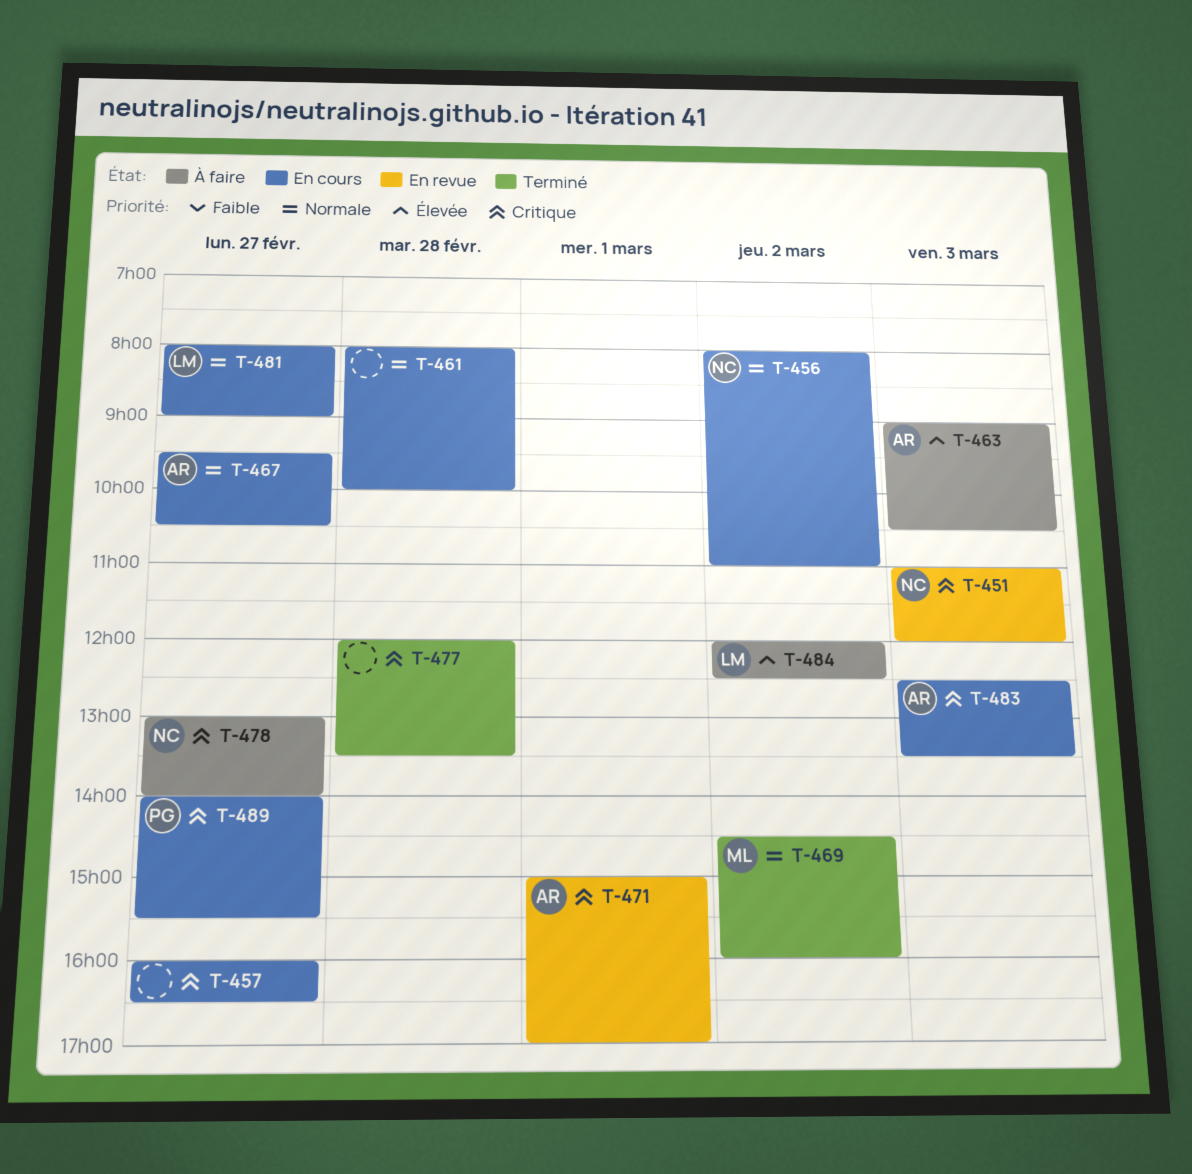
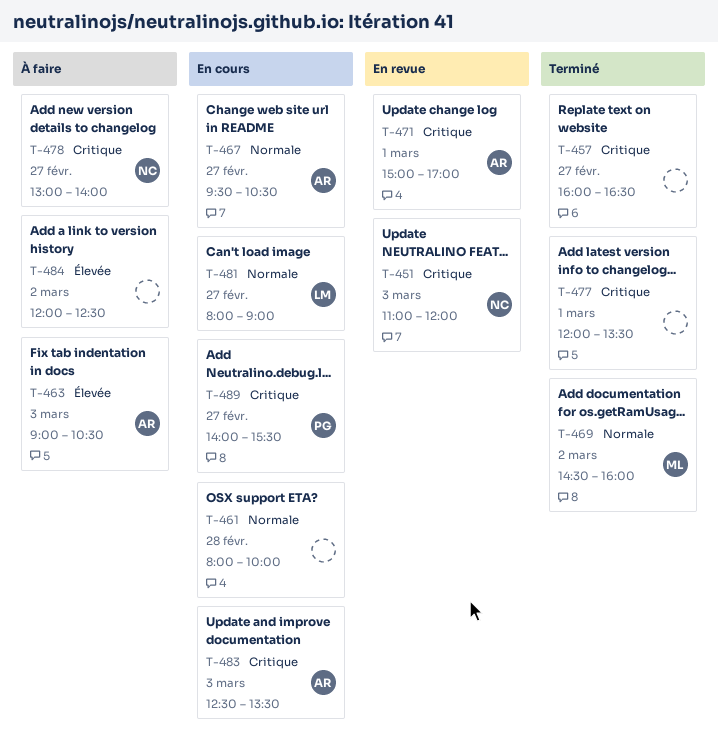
T-456: present -> none
T-457, status: En cours -> Terminé
T-477, day: Feb 28 -> Mar 1
T-484, owner: LM -> none

